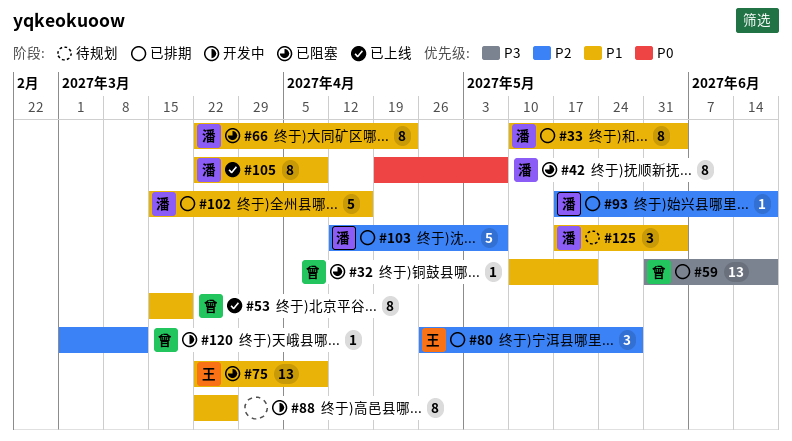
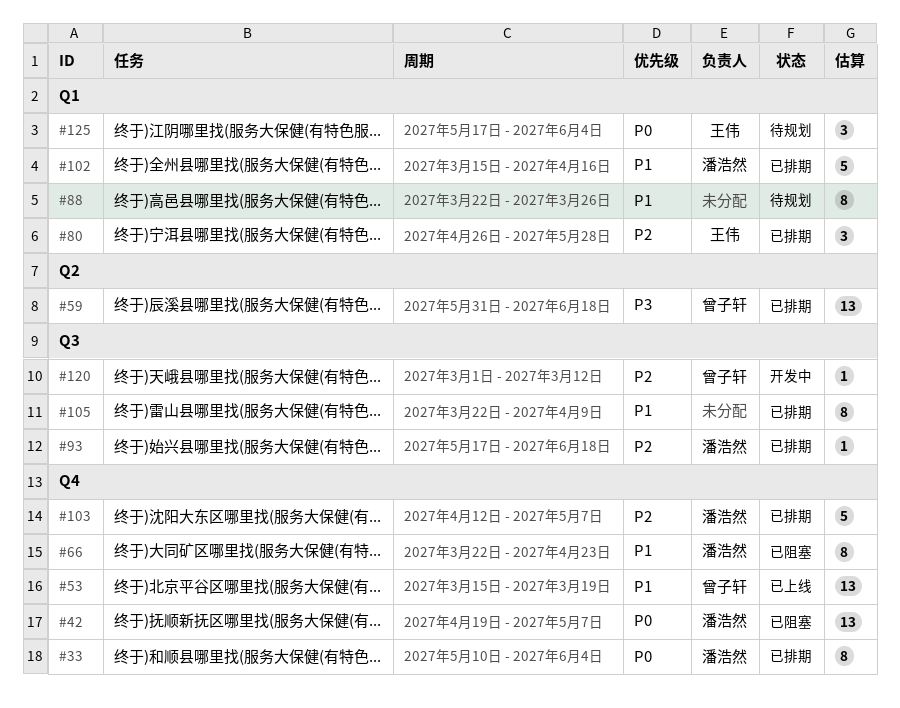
#32: present -> none
#33, priority: P1 -> P0
#42, estimate: 8 -> 13
#53, estimate: 8 -> 13
#75: present -> none
#88, status: 开发中 -> 待规划
#105, status: 已上线 -> 已排期
#105, owner: 潘浩然 -> none
#125, owner: 潘浩然 -> 王伟
#125, priority: P1 -> P0

